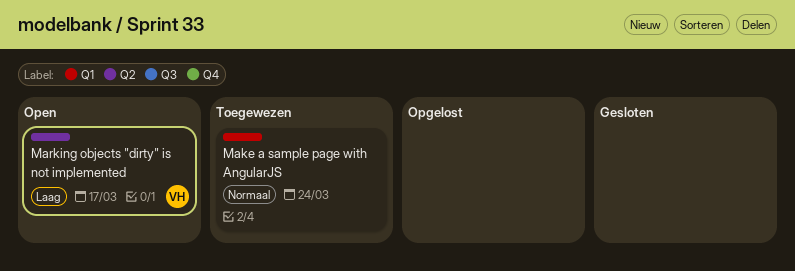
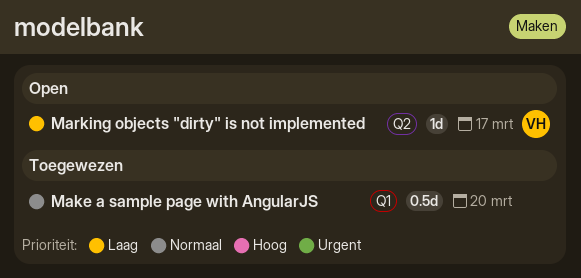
Make a sample page with AngularJS, due: Mar 24 -> Mar 20

